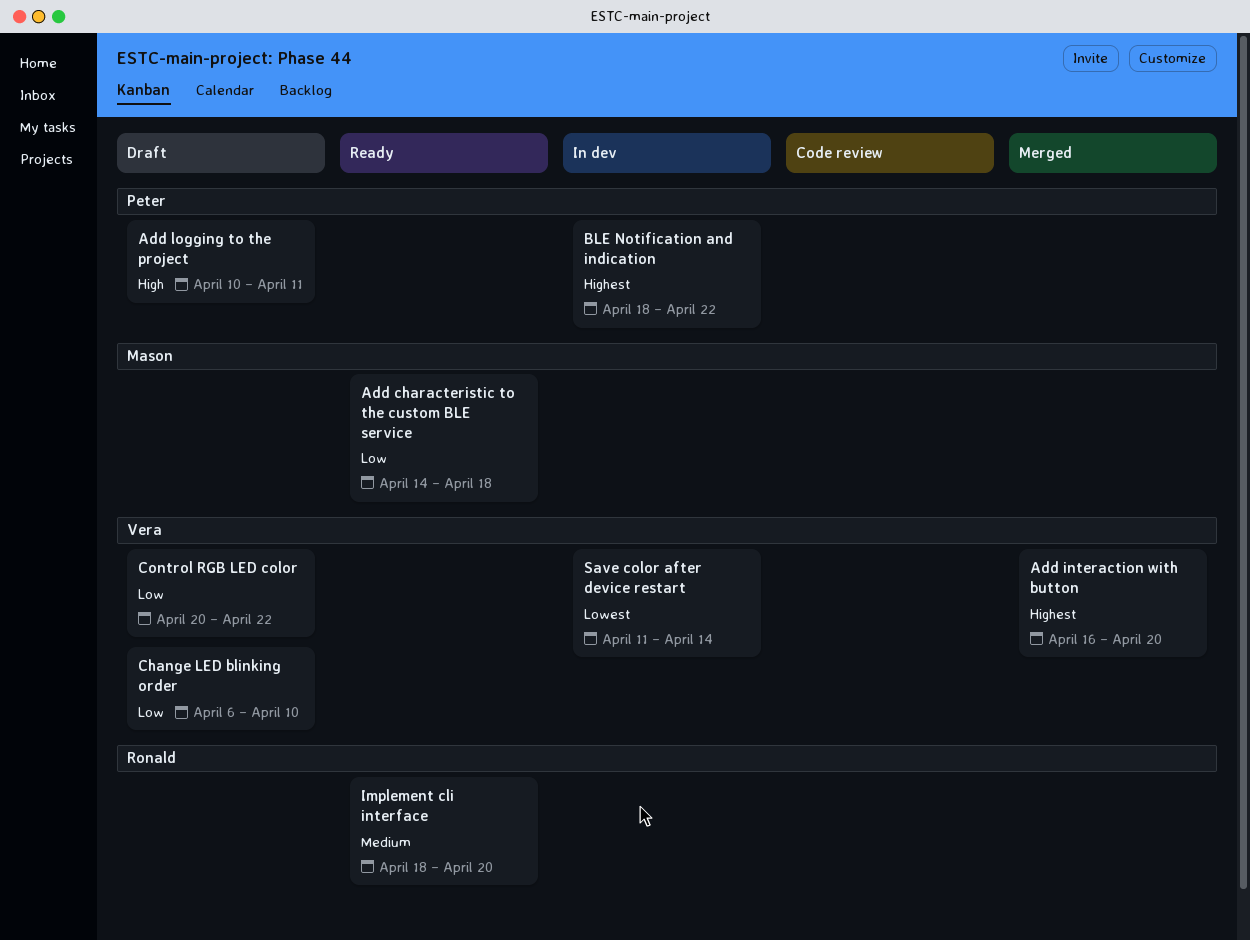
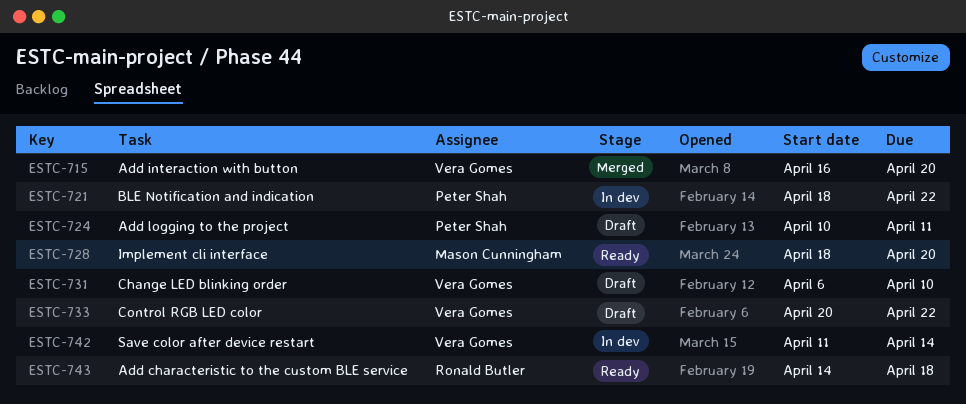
Add characteristic to the custom BLE service, owner: Mason Cunningham -> Ronald Butler
Implement cli interface, owner: Ronald Butler -> Mason Cunningham

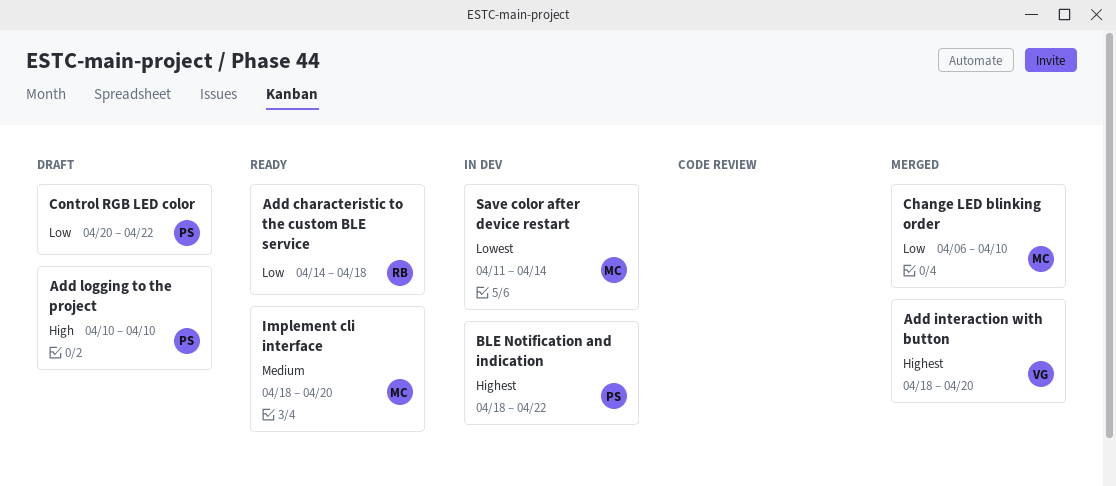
Add interaction with button, start: Apr 16 -> Apr 18
Add logging to the project, due: Apr 11 -> Apr 10
Change LED blinking order, status: Draft -> Merged
Change LED blinking order, owner: Vera Gomes -> Mason Cunningham
Control RGB LED color, owner: Vera Gomes -> Peter Shah
Save color after device restart, owner: Vera Gomes -> Mason Cunningham

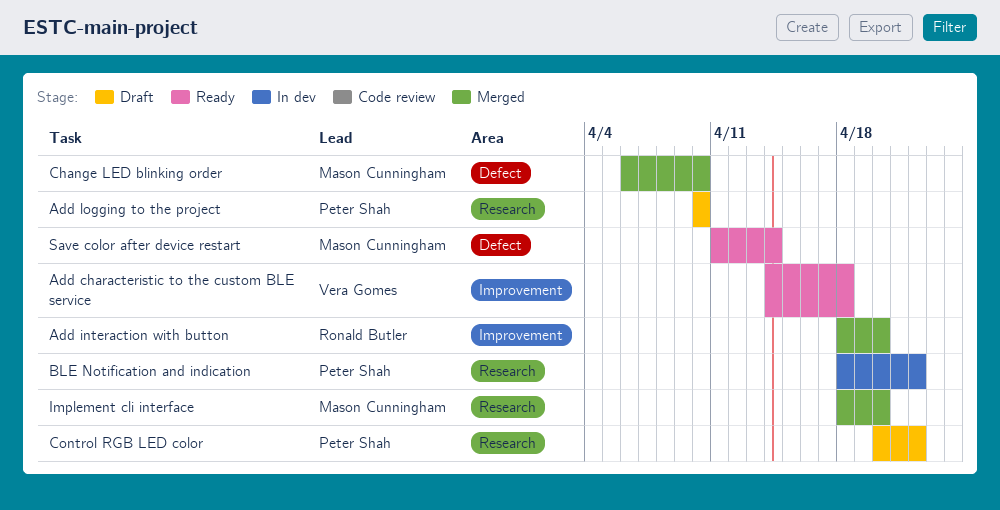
Add characteristic to the custom BLE service, owner: Ronald Butler -> Vera Gomes
Add interaction with button, owner: Vera Gomes -> Ronald Butler
Implement cli interface, status: Ready -> Merged
Save color after device restart, status: In dev -> Ready

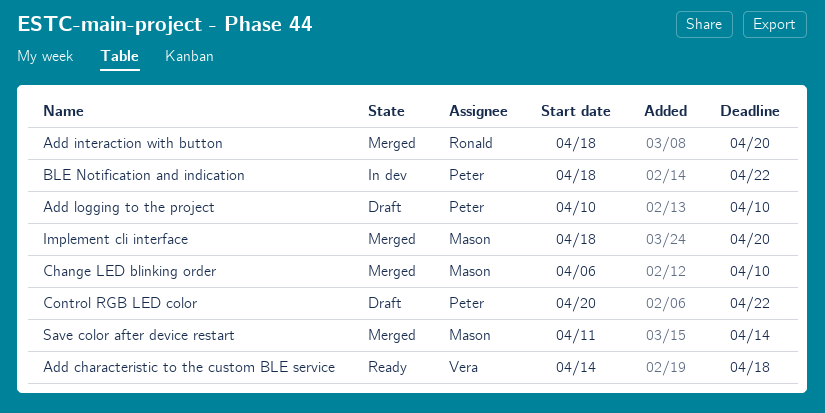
Save color after device restart, status: Ready -> Merged

